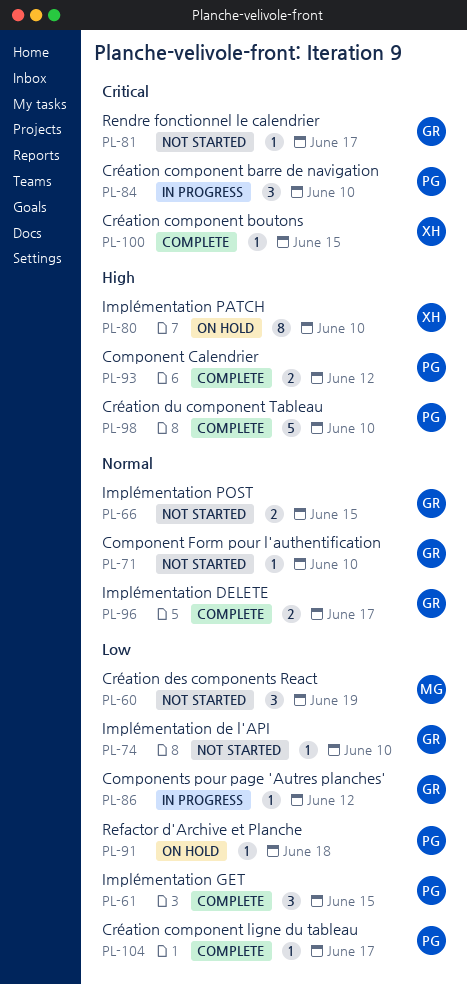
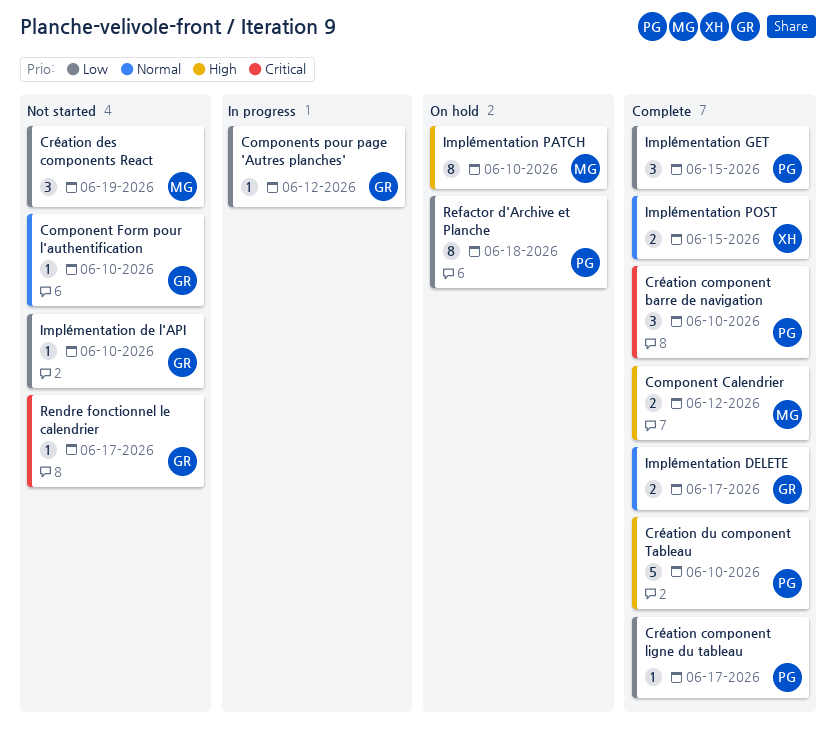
Component Calendrier, owner: PG -> MG
Création component barre de navigation, status: In progress -> Complete
Création component boutons: present -> none
Implémentation PATCH, owner: XH -> MG
Implémentation POST, status: Not started -> Complete
Implémentation POST, owner: GR -> XH
Refactor d'Archive et Planche, estimate: 1 -> 8

